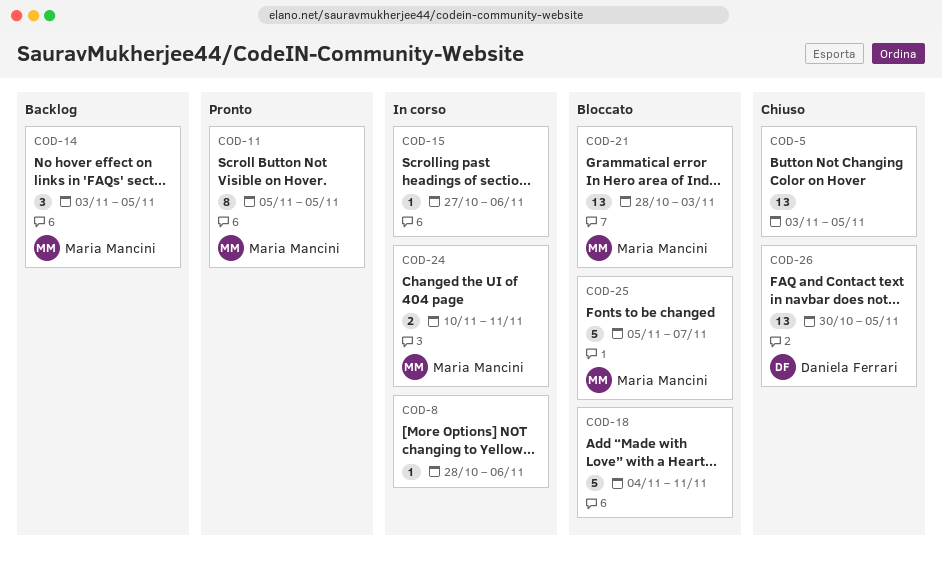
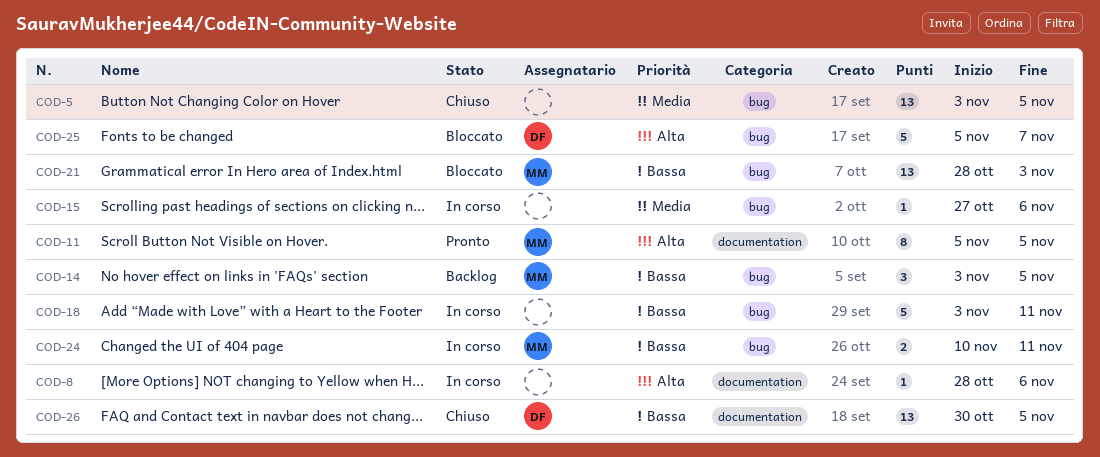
COD-18, status: Bloccato -> In corso
COD-18, start: Nov 4 -> Nov 3
COD-25, owner: Maria Mancini -> Daniela Ferrari

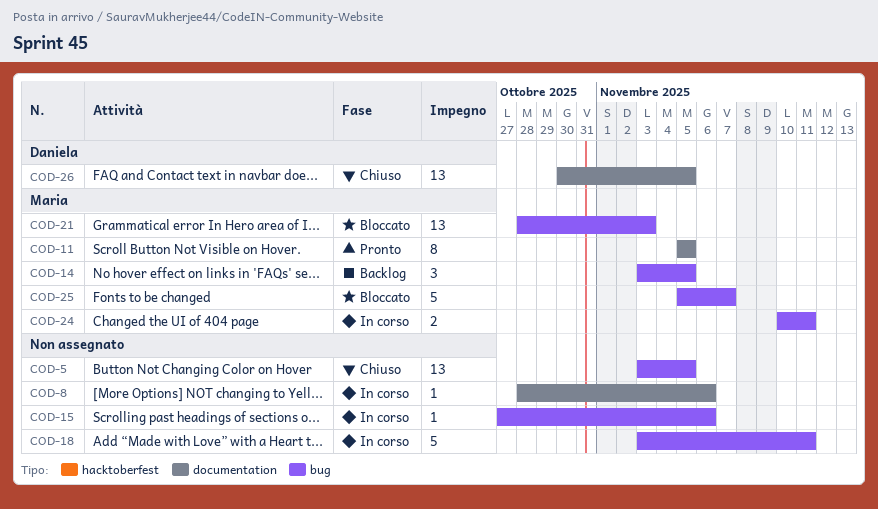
COD-25, owner: Daniela -> Maria

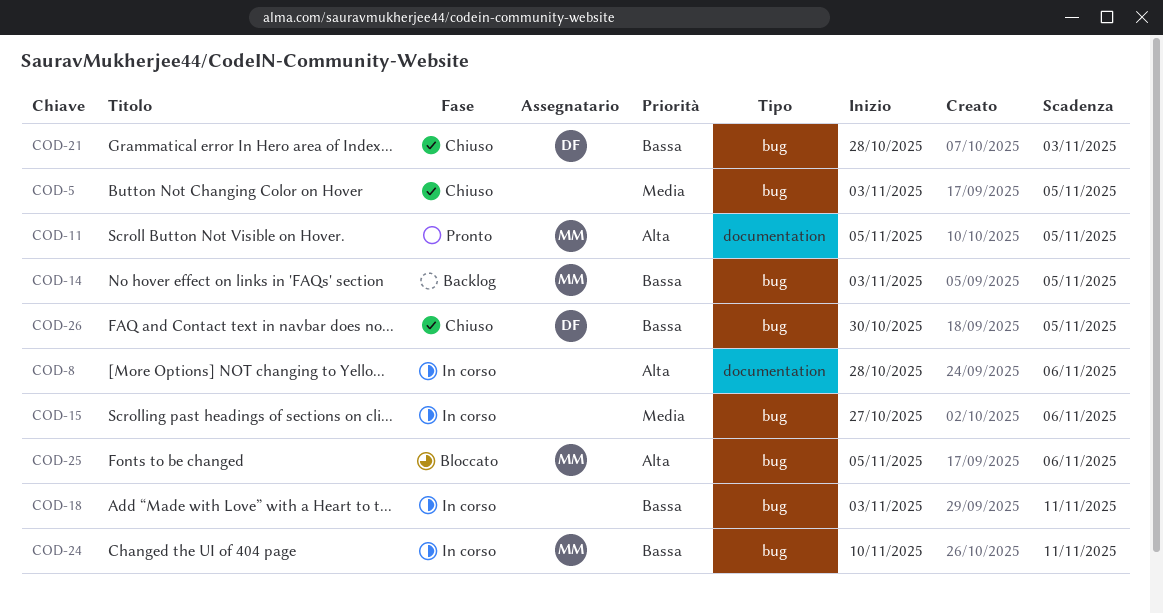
COD-21, status: Bloccato -> Chiuso
COD-21, owner: Maria -> Daniela
COD-25, due: Nov 7 -> Nov 6
COD-26, label: documentation -> bug

